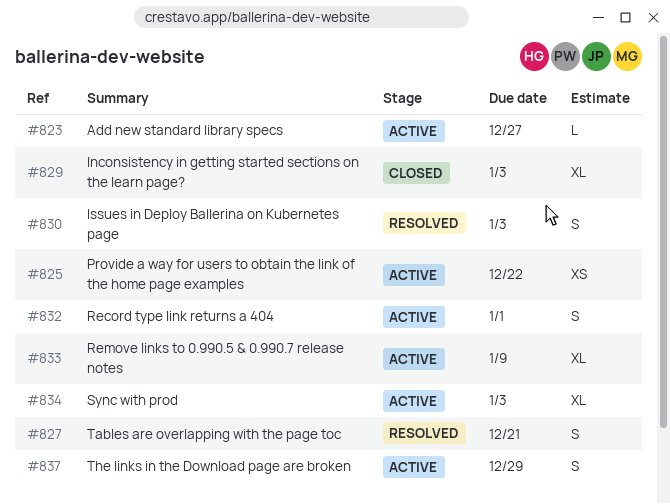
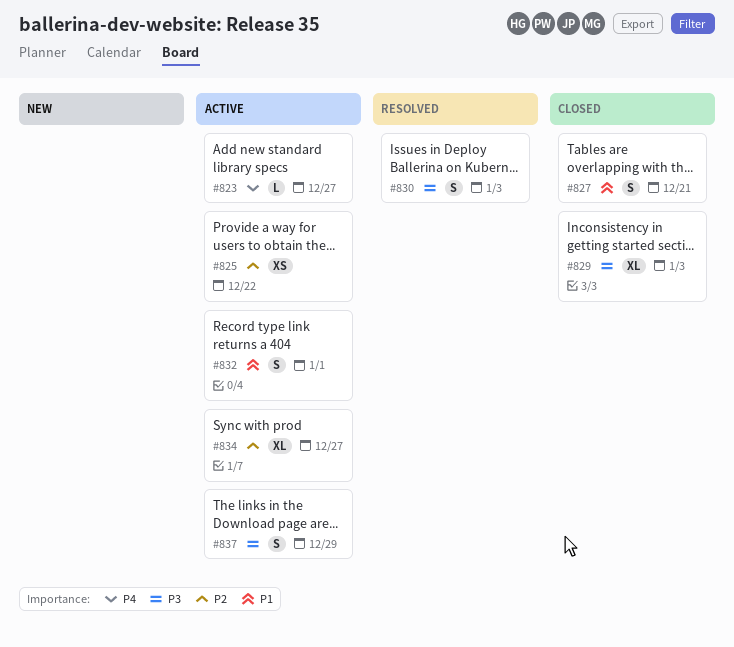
#827, status: Resolved -> Closed
#833: present -> none
#834, due: Jan 3 -> Dec 27

